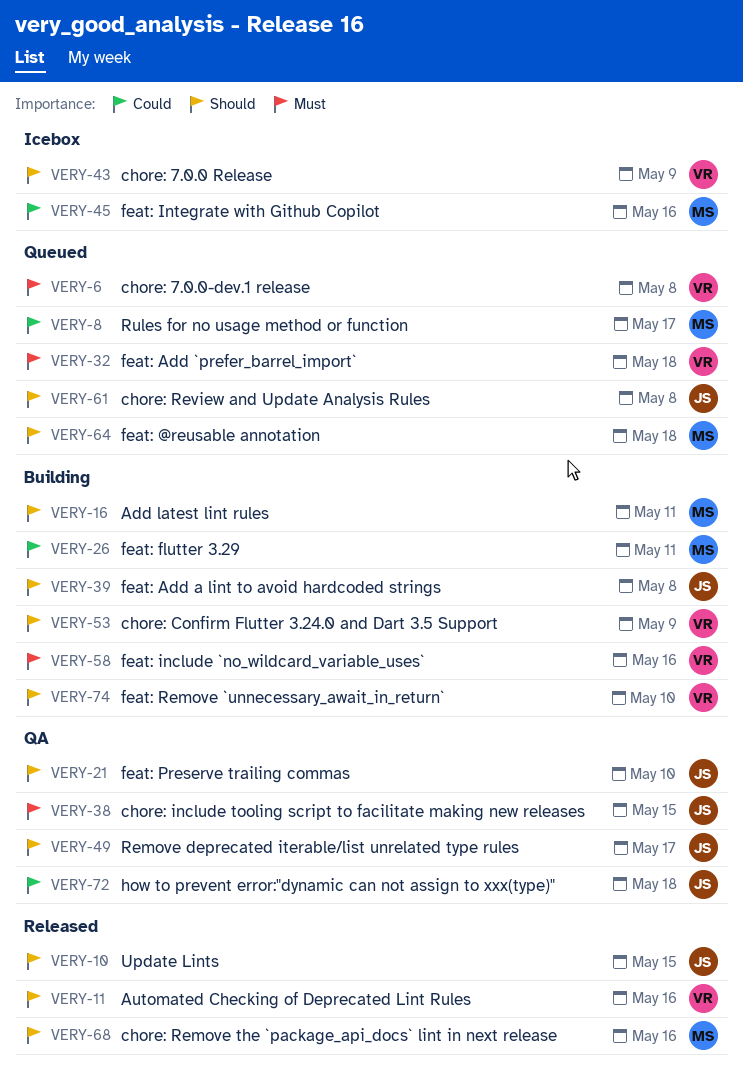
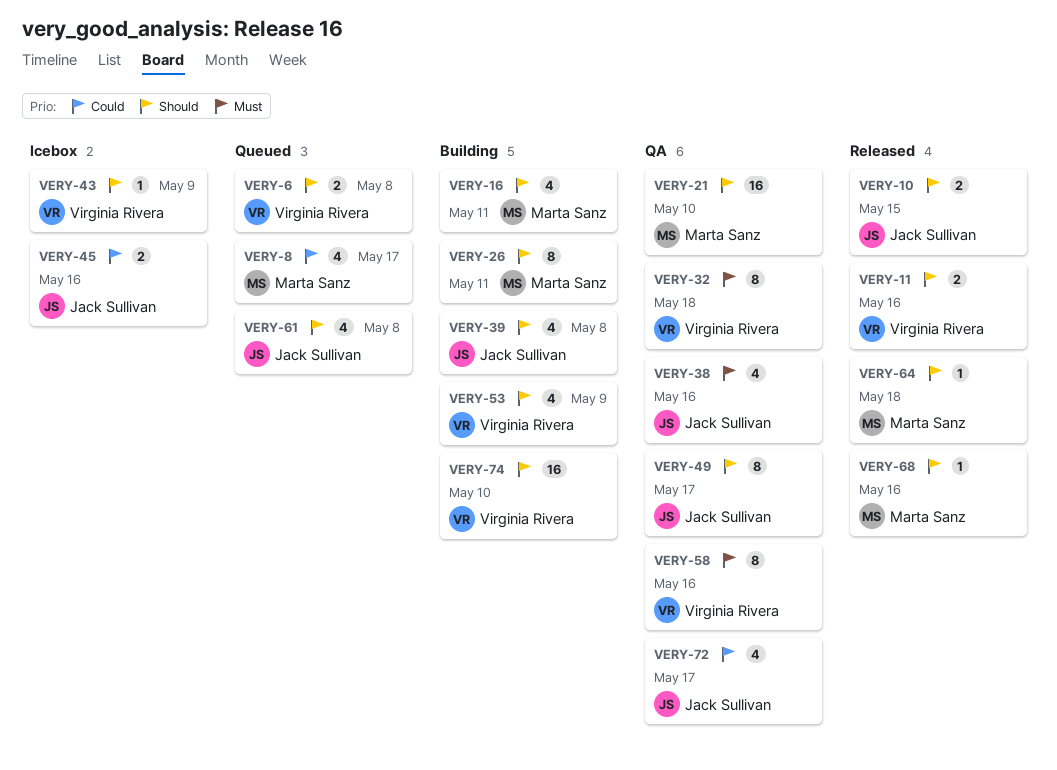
VERY-6, priority: Must -> Should
VERY-21, owner: Jack Sullivan -> Marta Sanz
VERY-26, priority: Could -> Should
VERY-32, status: Queued -> QA
VERY-38, due: May 15 -> May 16
VERY-45, owner: Marta Sanz -> Jack Sullivan
VERY-58, status: Building -> QA
VERY-64, status: Queued -> Released
VERY-72, due: May 18 -> May 17

